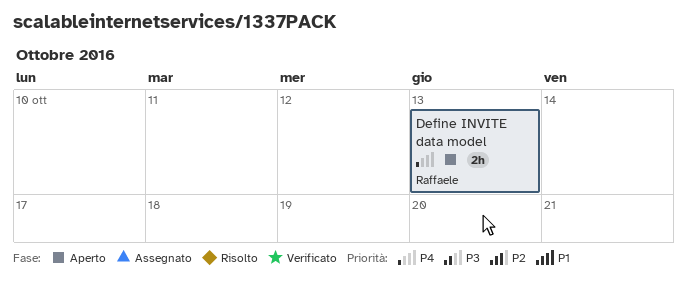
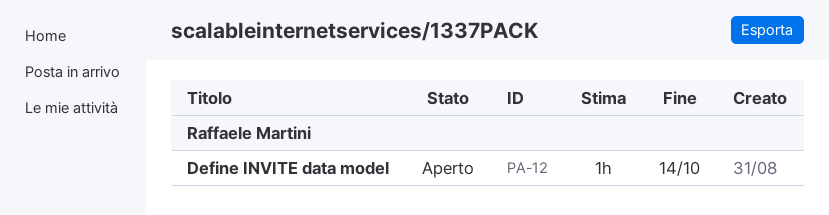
Define INVITE data model, estimate: 2h -> 1h
Define INVITE data model, due: Oct 13 -> Oct 14

